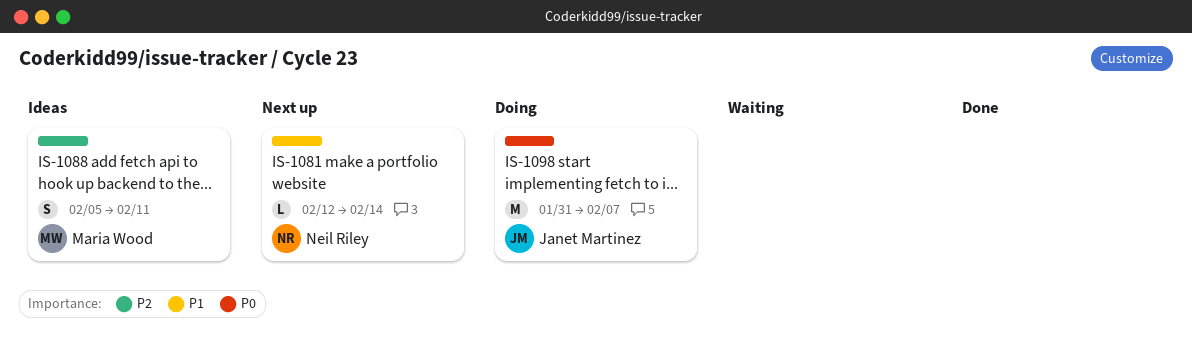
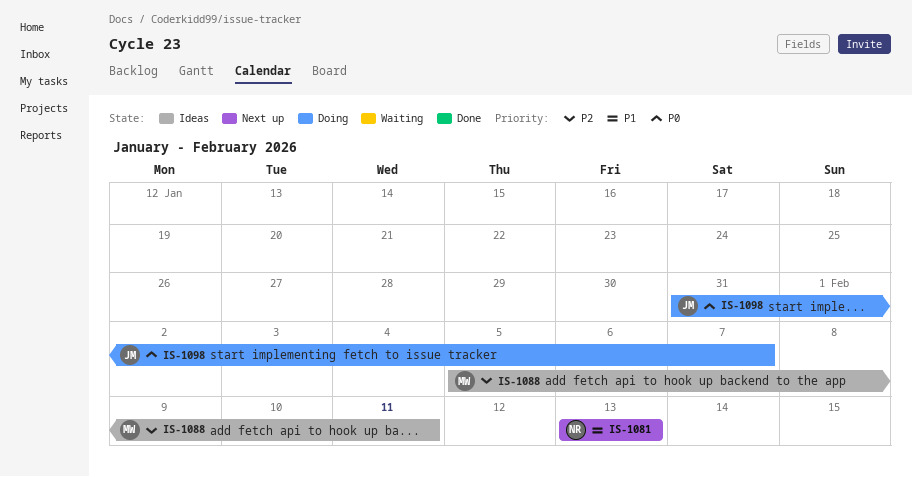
IS-1081, start: Feb 12 -> Feb 13
IS-1081, due: Feb 14 -> Feb 13

